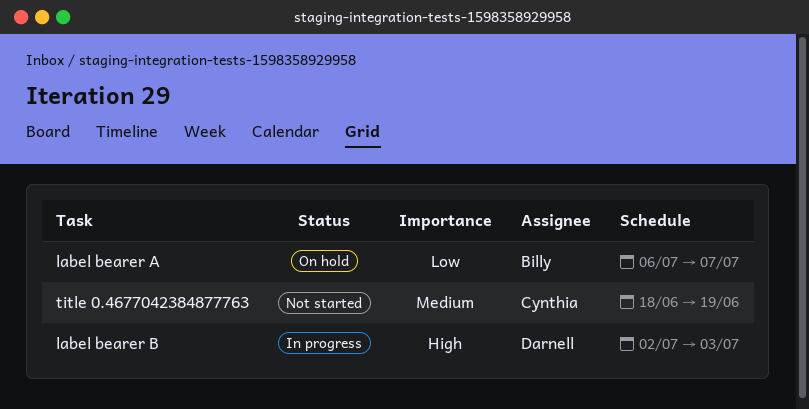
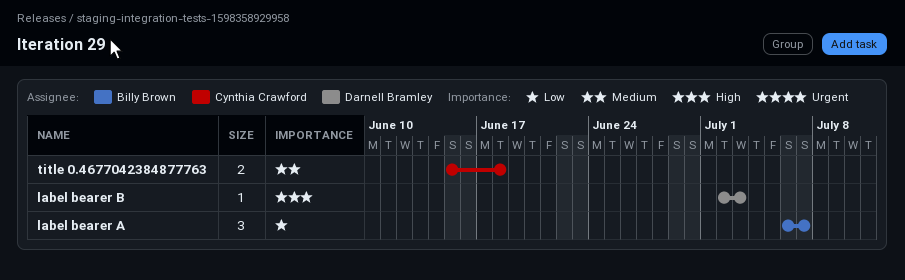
title 0.4677042384877763, start: Jun 18 -> Jun 15
title 0.4677042384877763, due: Jun 19 -> Jun 18

